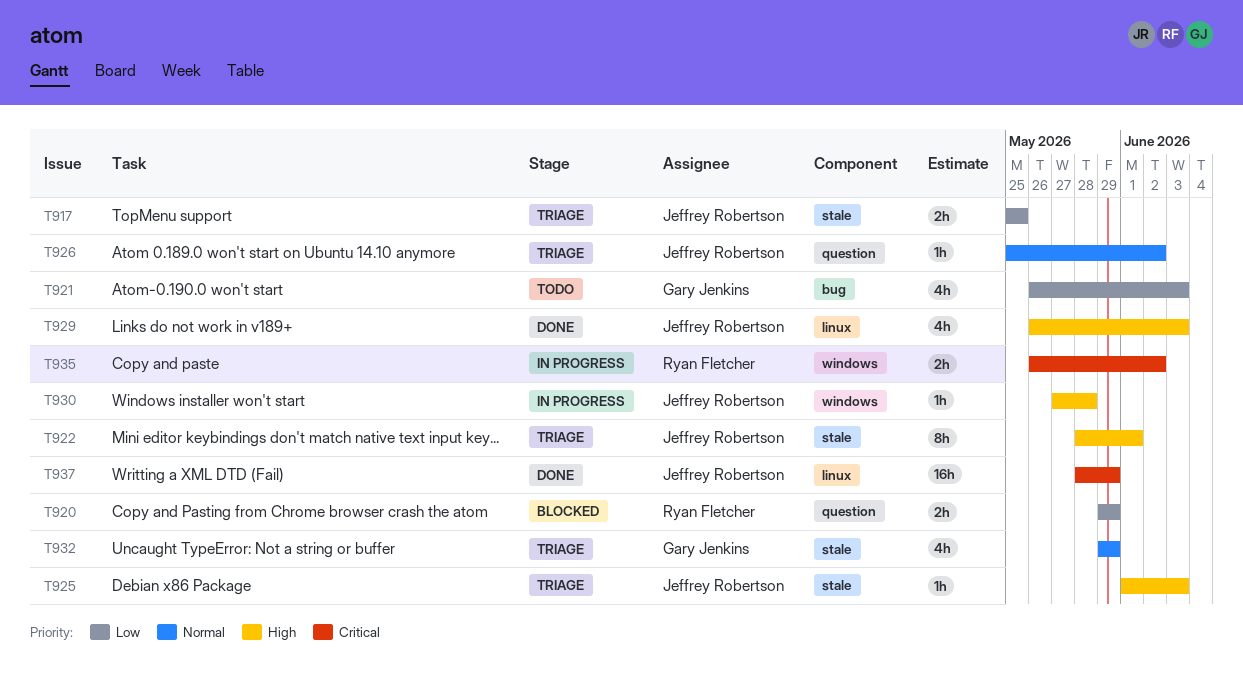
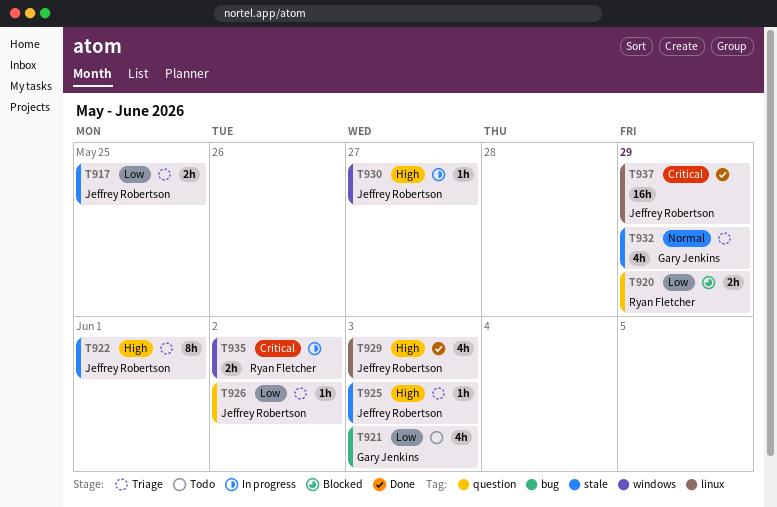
T926, priority: Normal -> Low
T930, due: May 28 -> May 27

